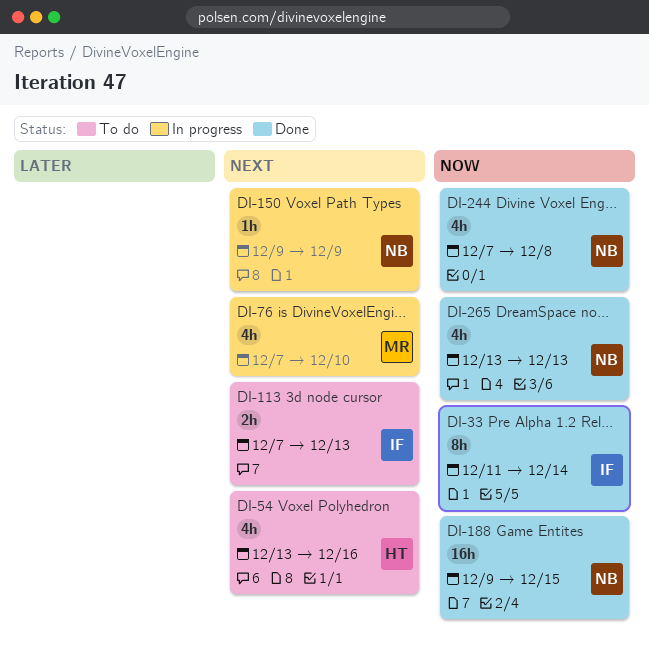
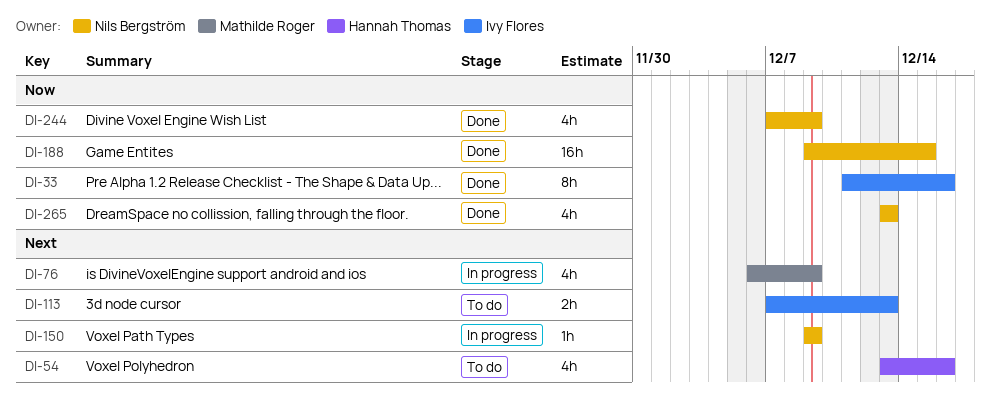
DI-33, due: Dec 14 -> Dec 16
DI-76, start: Dec 7 -> Dec 6
DI-76, due: Dec 10 -> Dec 9
DI-244, due: Dec 8 -> Dec 9

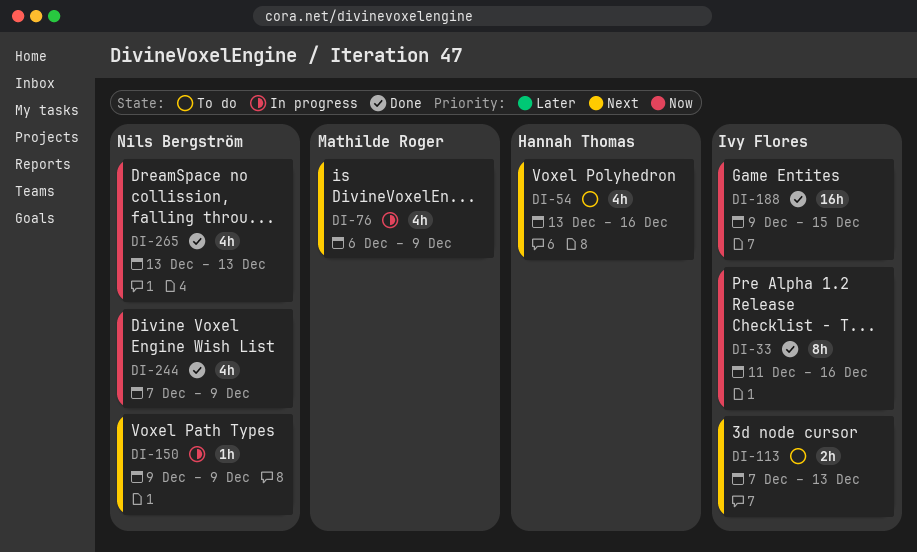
DI-188, owner: Nils Bergström -> Ivy Flores

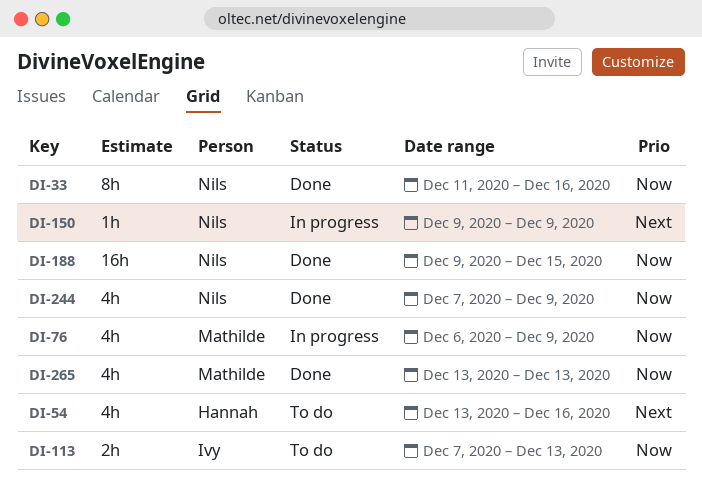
DI-33, owner: Ivy Flores -> Nils Bergström
DI-76, priority: Next -> Now
DI-113, priority: Next -> Now
DI-188, owner: Ivy Flores -> Nils Bergström
DI-265, owner: Nils Bergström -> Mathilde Roger

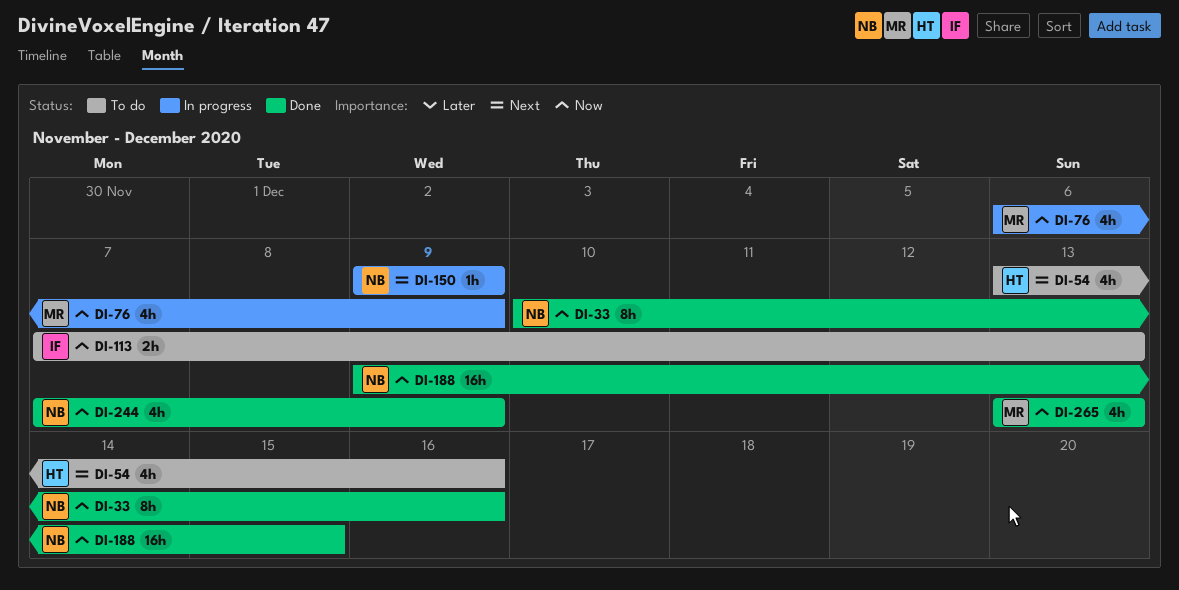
DI-33, start: Dec 11 -> Dec 10

